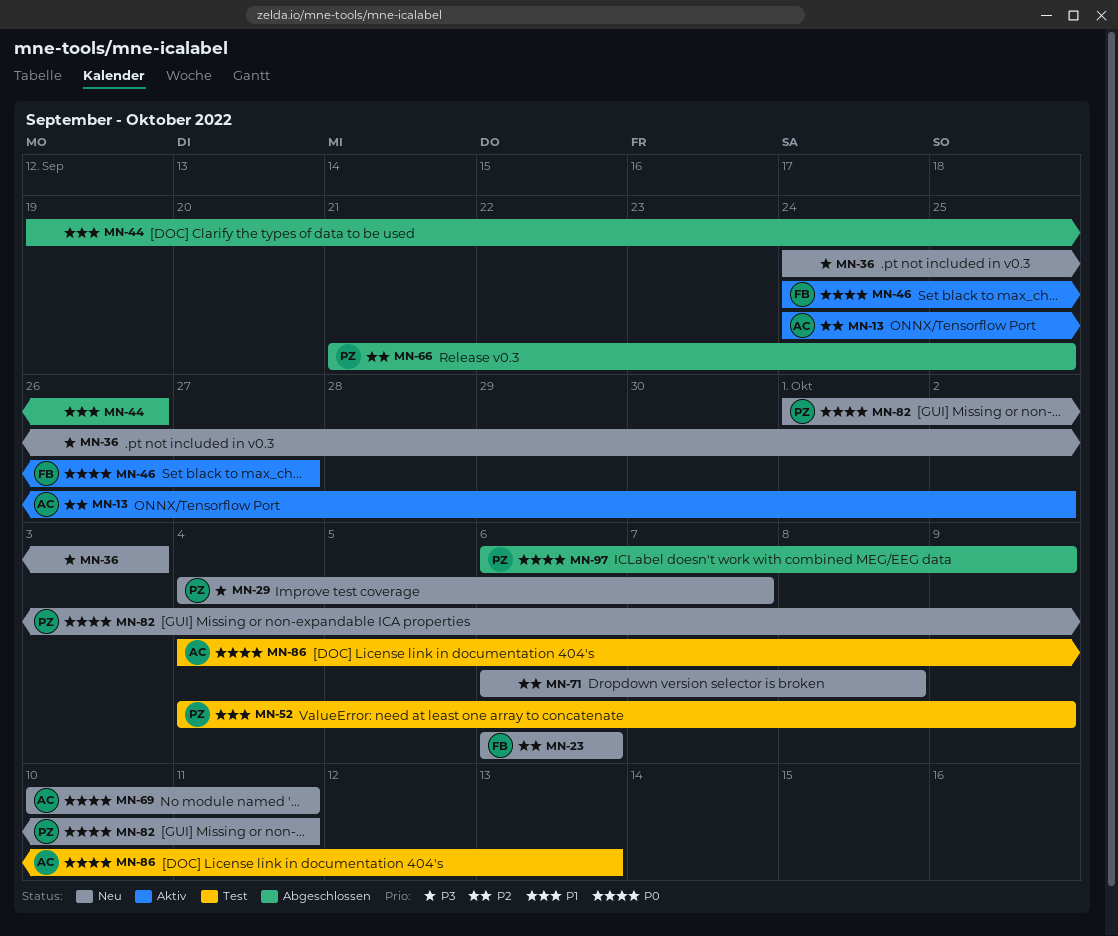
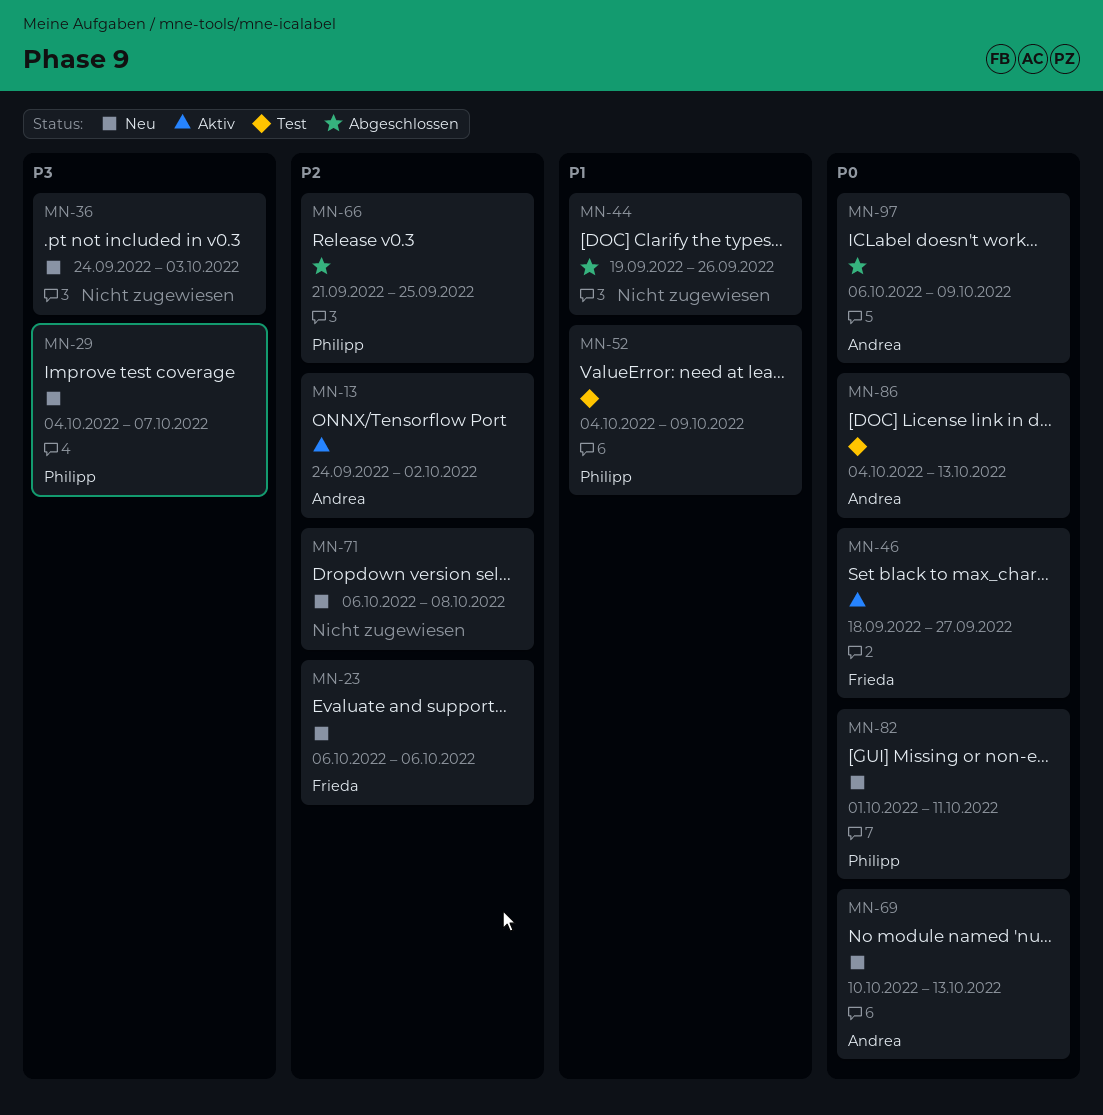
MN-46, start: Sep 24 -> Sep 18
MN-69, due: Oct 11 -> Oct 13
MN-97, owner: Philipp -> Andrea

